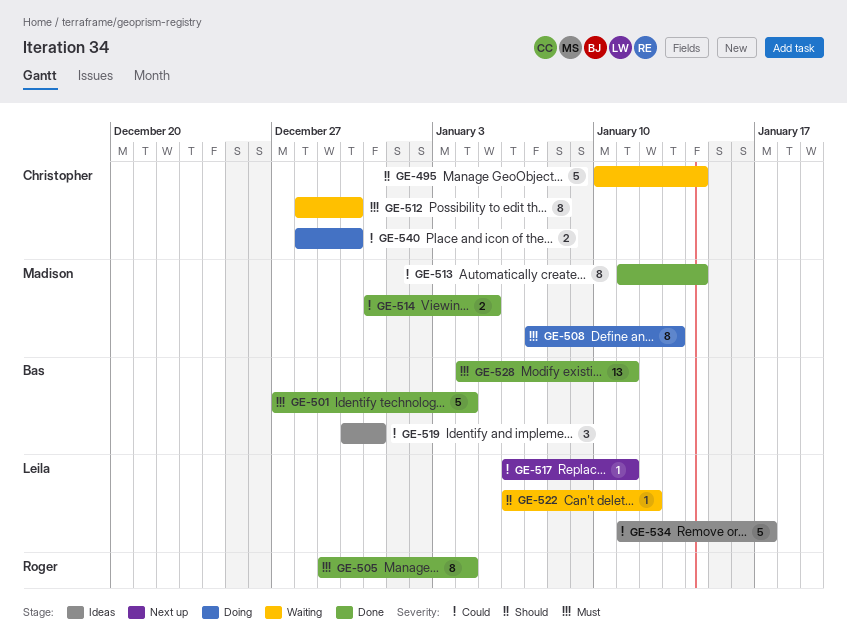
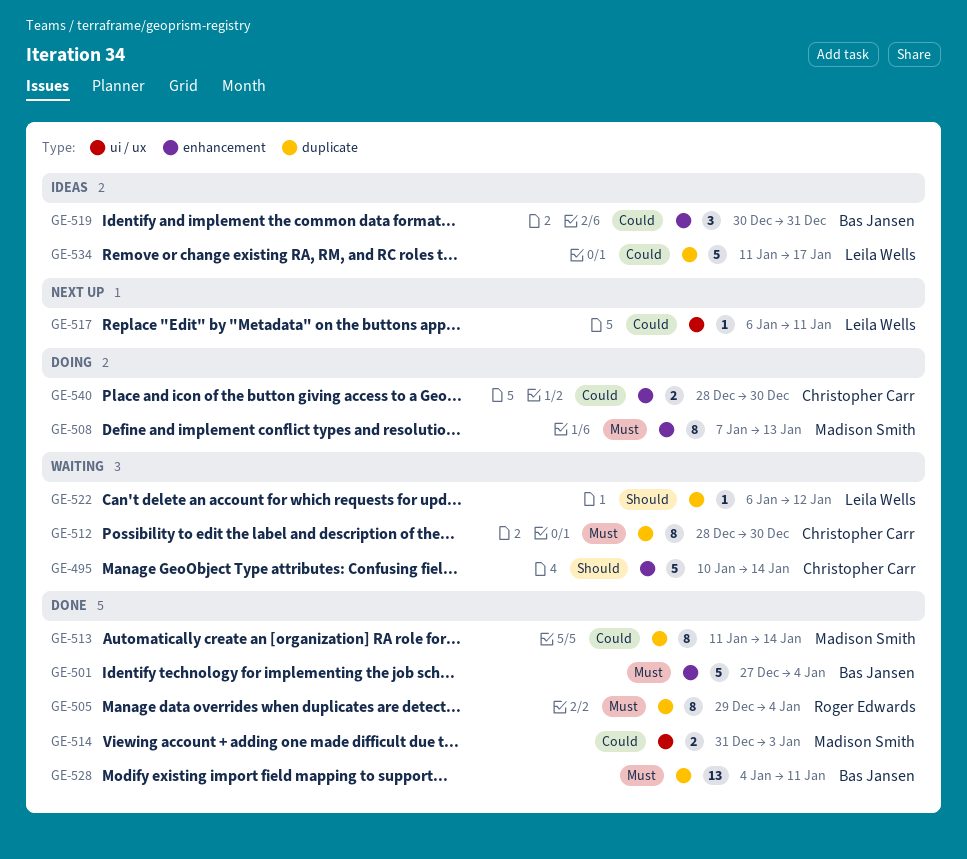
GE-514, due: Jan 5 -> Jan 3

